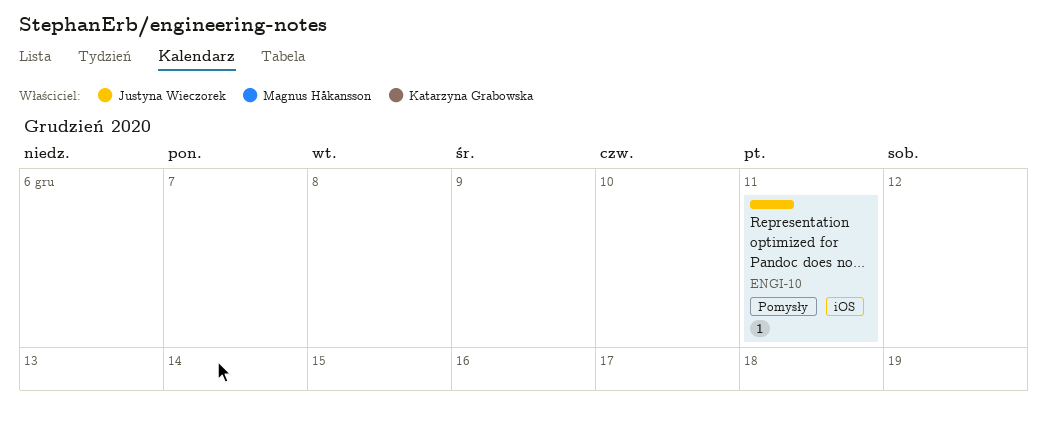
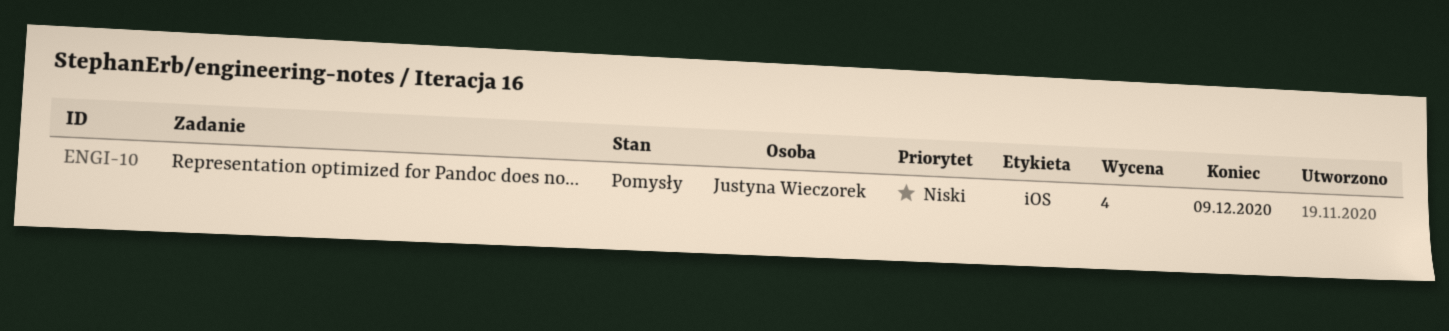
ENGI-10, estimate: 1 -> 4
ENGI-10, due: Dec 11 -> Dec 9

